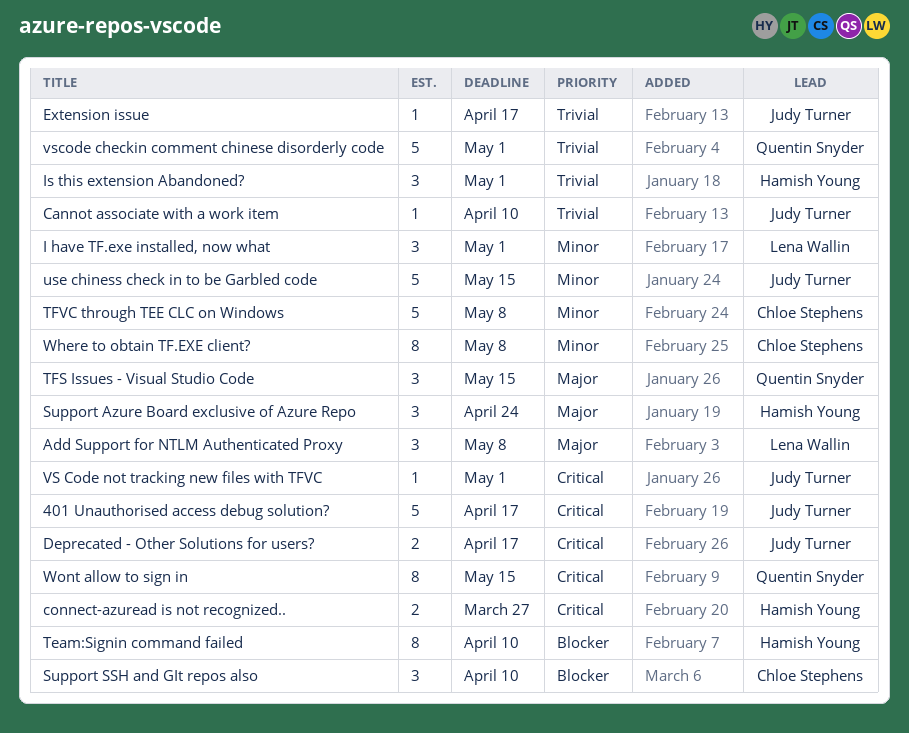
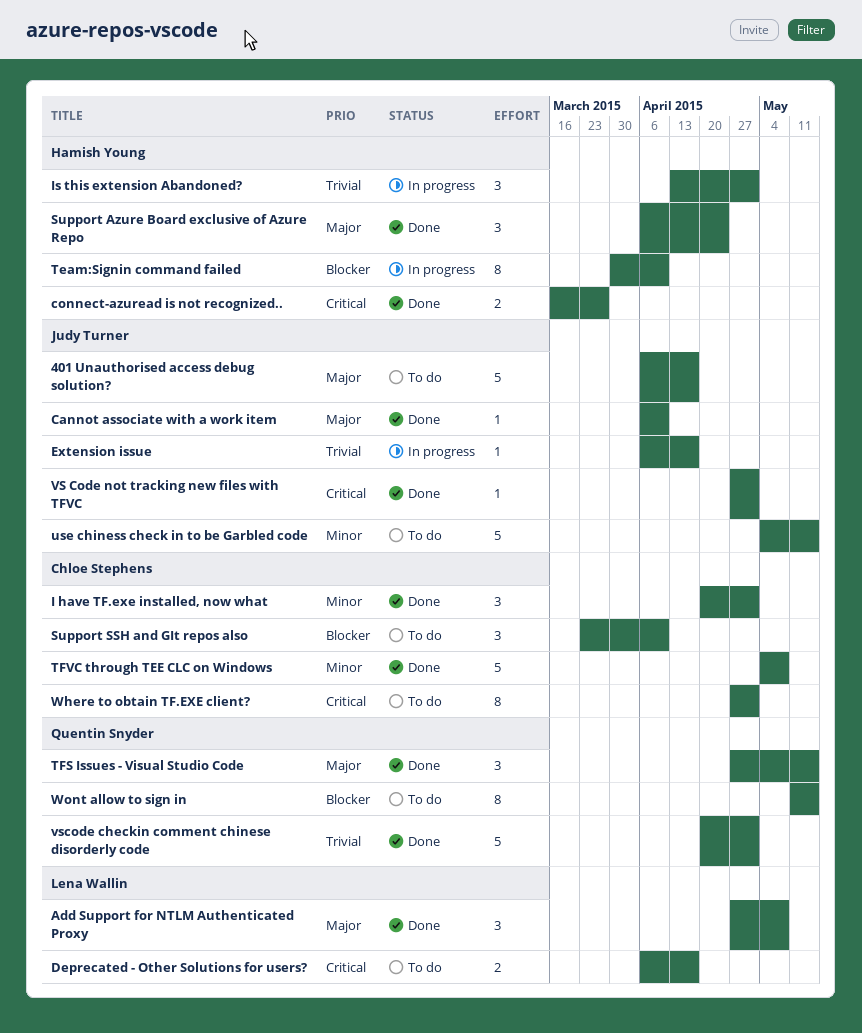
401 Unauthorised access debug solution?, priority: Critical -> Major
Cannot associate with a work item, priority: Trivial -> Major
Deprecated - Other Solutions for users?, owner: Judy Turner -> Lena Wallin
I have TF.exe installed, now what, owner: Lena Wallin -> Chloe Stephens
Where to obtain TF.EXE client?, priority: Minor -> Critical
Where to obtain TF.EXE client?, due: May 8 -> May 1
Wont allow to sign in, priority: Critical -> Blocker

